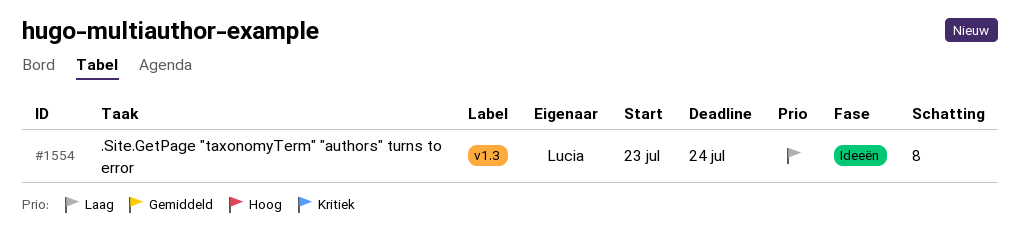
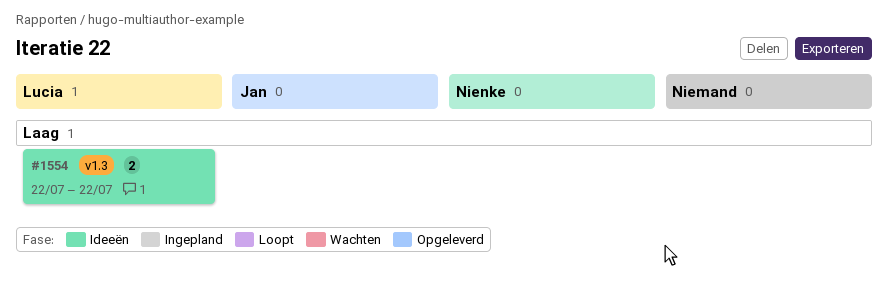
#1554, estimate: 8 -> 2
#1554, start: Jul 23 -> Jul 22
#1554, due: Jul 24 -> Jul 22

